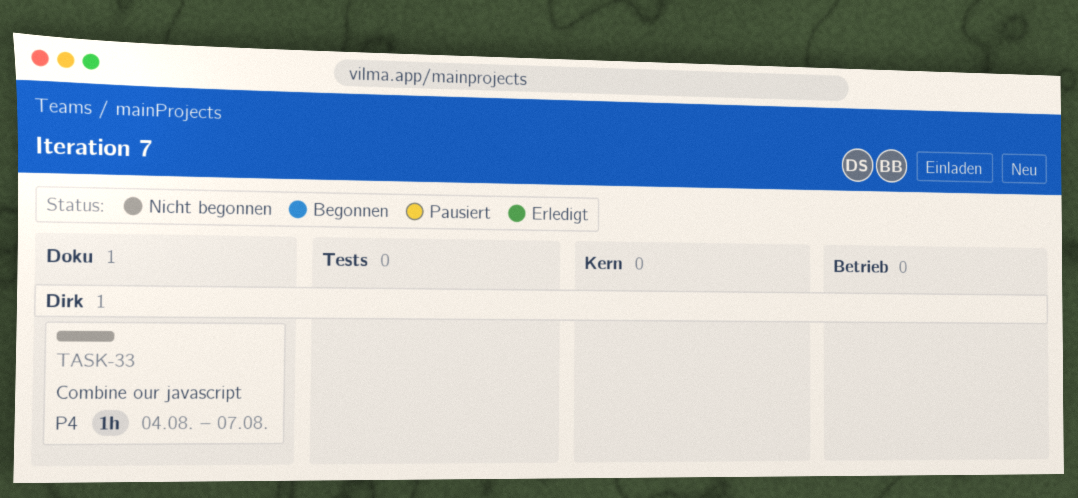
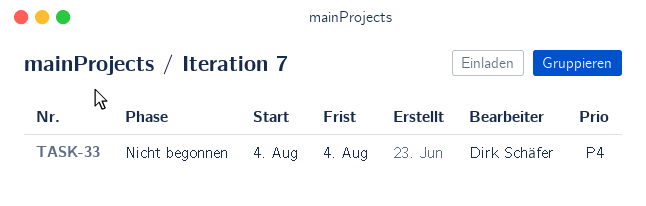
TASK-33, due: Aug 7 -> Aug 4

